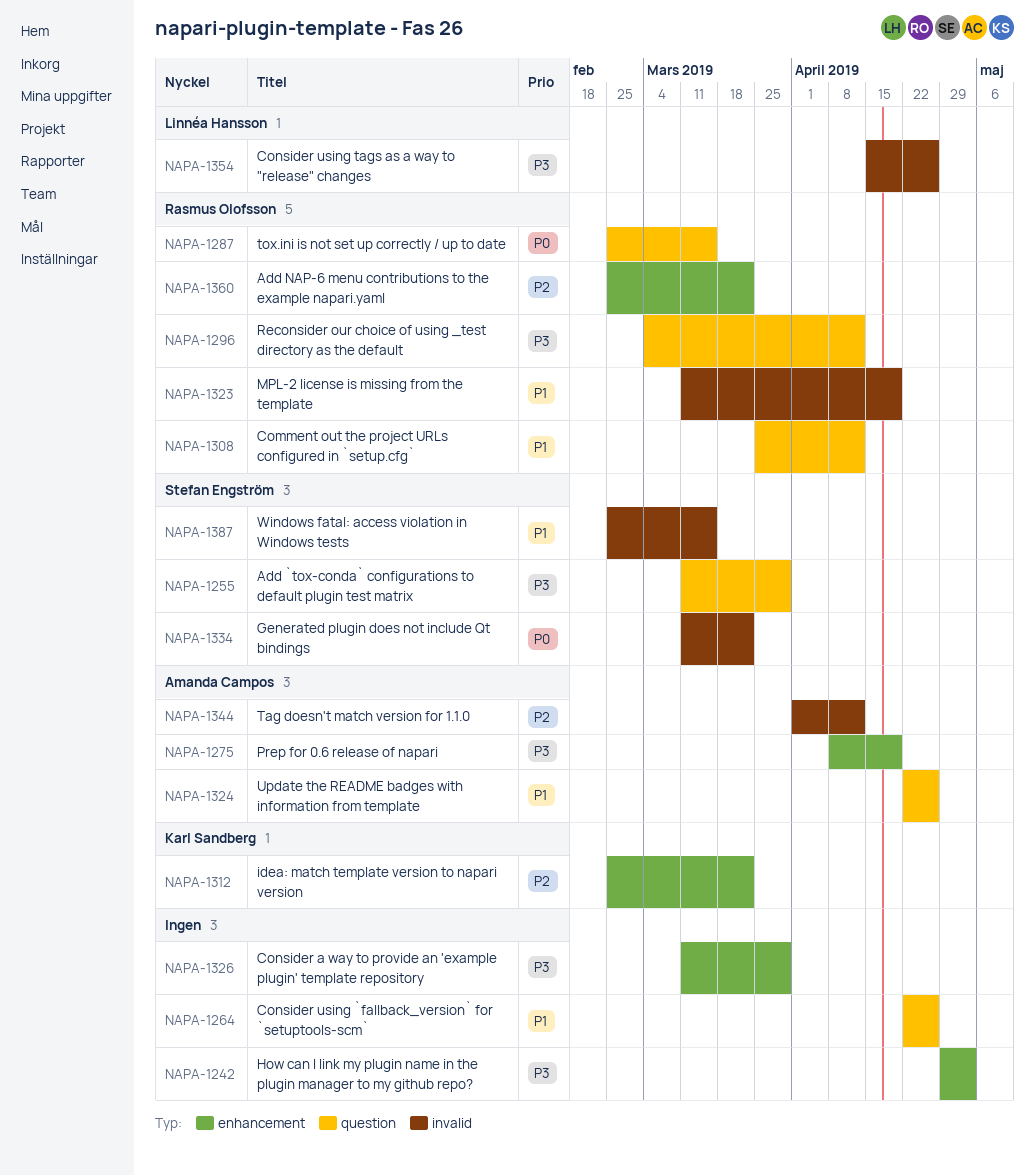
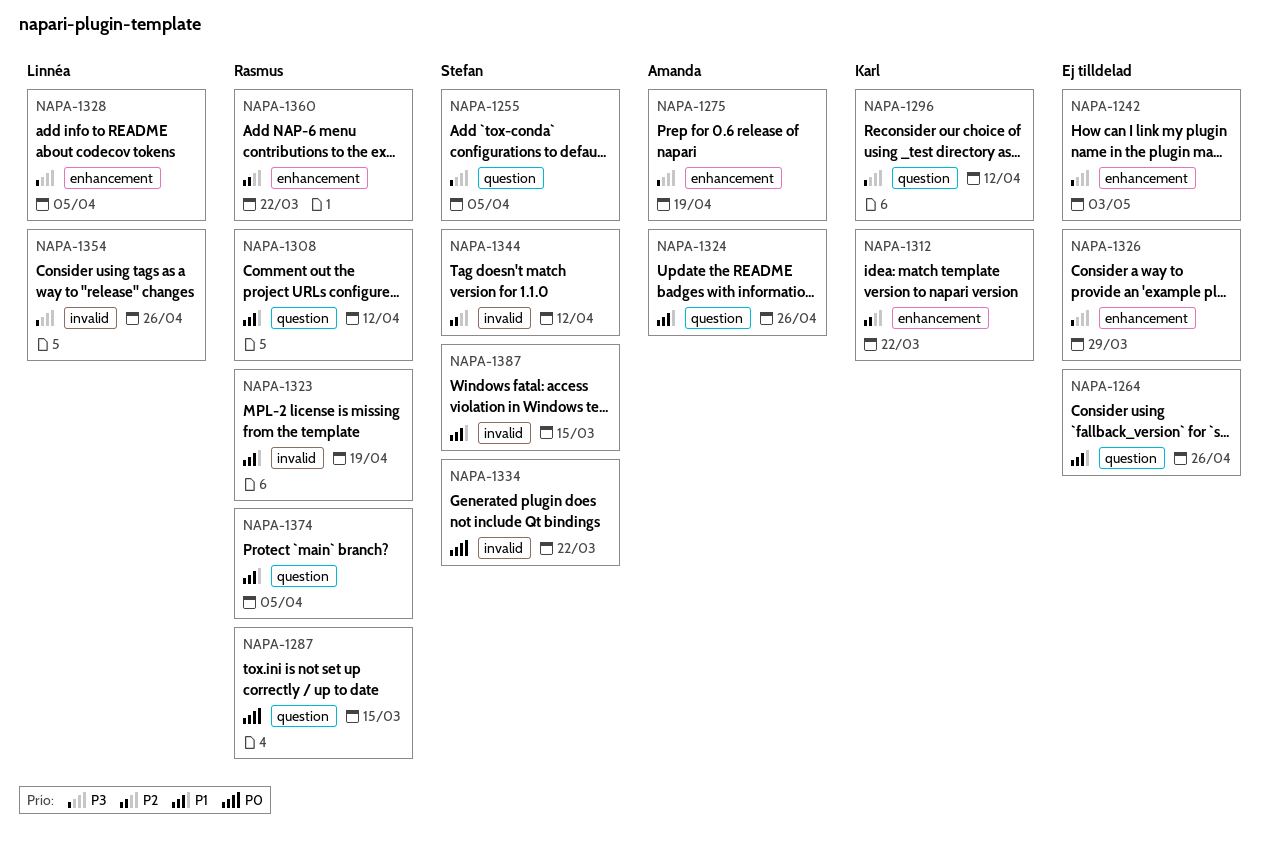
NAPA-1255, due: Mar 29 -> Apr 5
NAPA-1296, owner: Rasmus Olofsson -> Karl Sandberg
NAPA-1328: none -> present
NAPA-1344, owner: Amanda Campos -> Stefan Engström
NAPA-1374: none -> present

